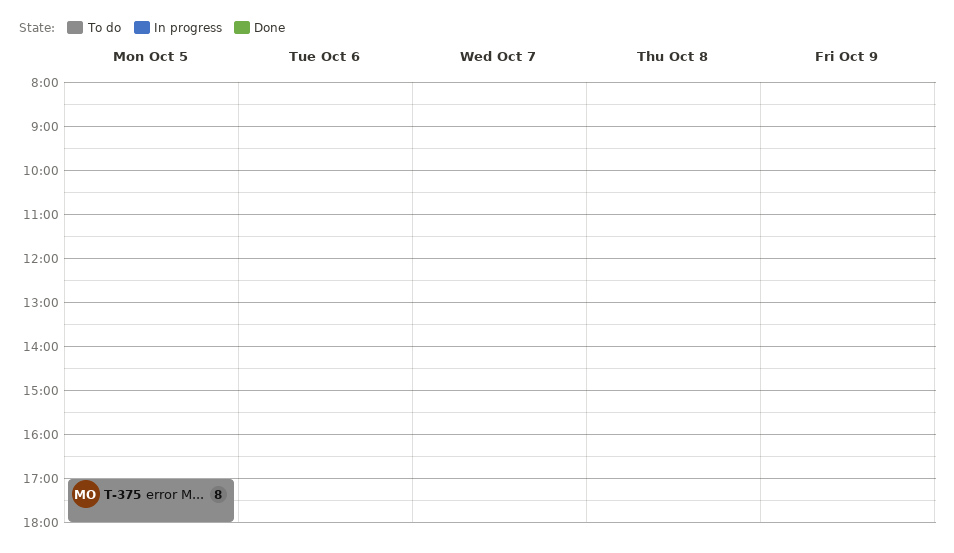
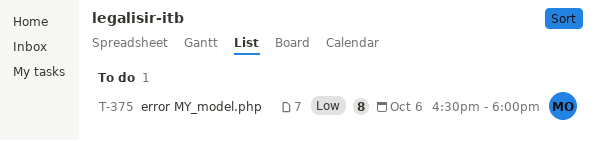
T-375, day: Oct 5 -> Oct 6
T-375, begins: 17:00 -> 16:30

